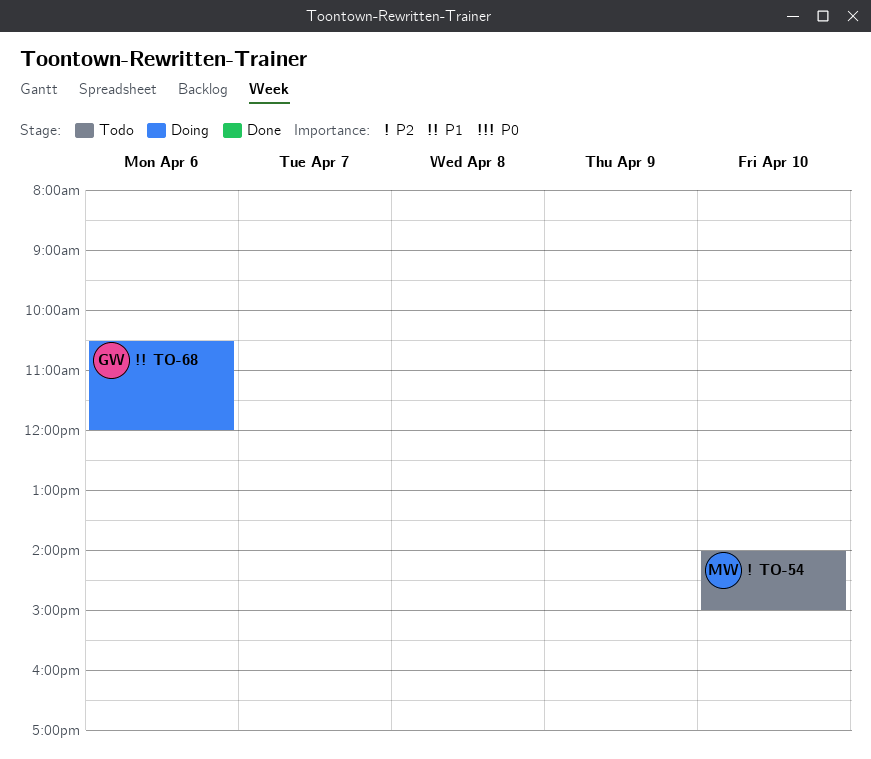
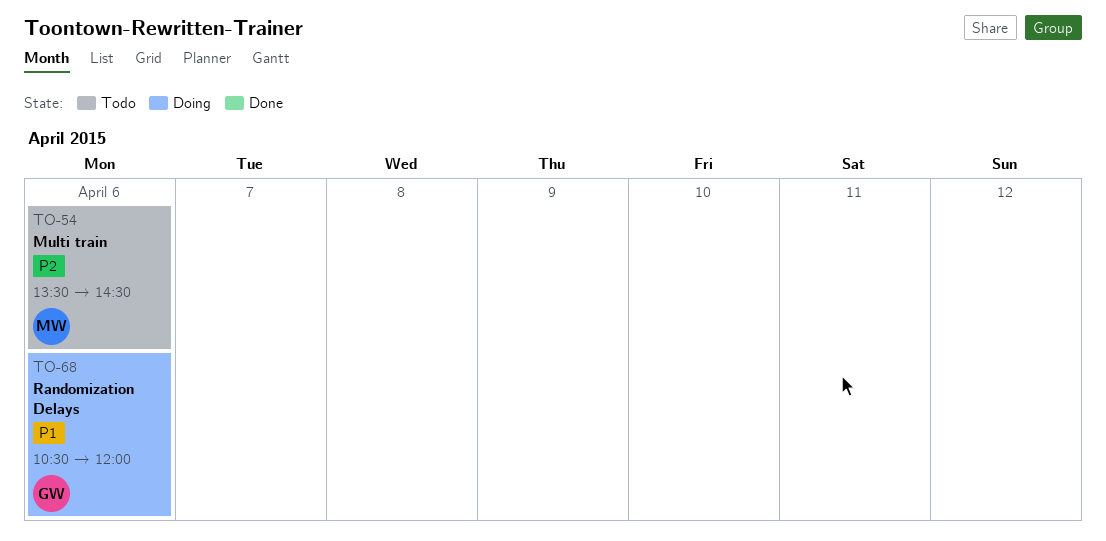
TO-54, day: Apr 10 -> Apr 6
TO-54, begins: 14:00 -> 13:30
TO-54, ends: 15:00 -> 14:30

